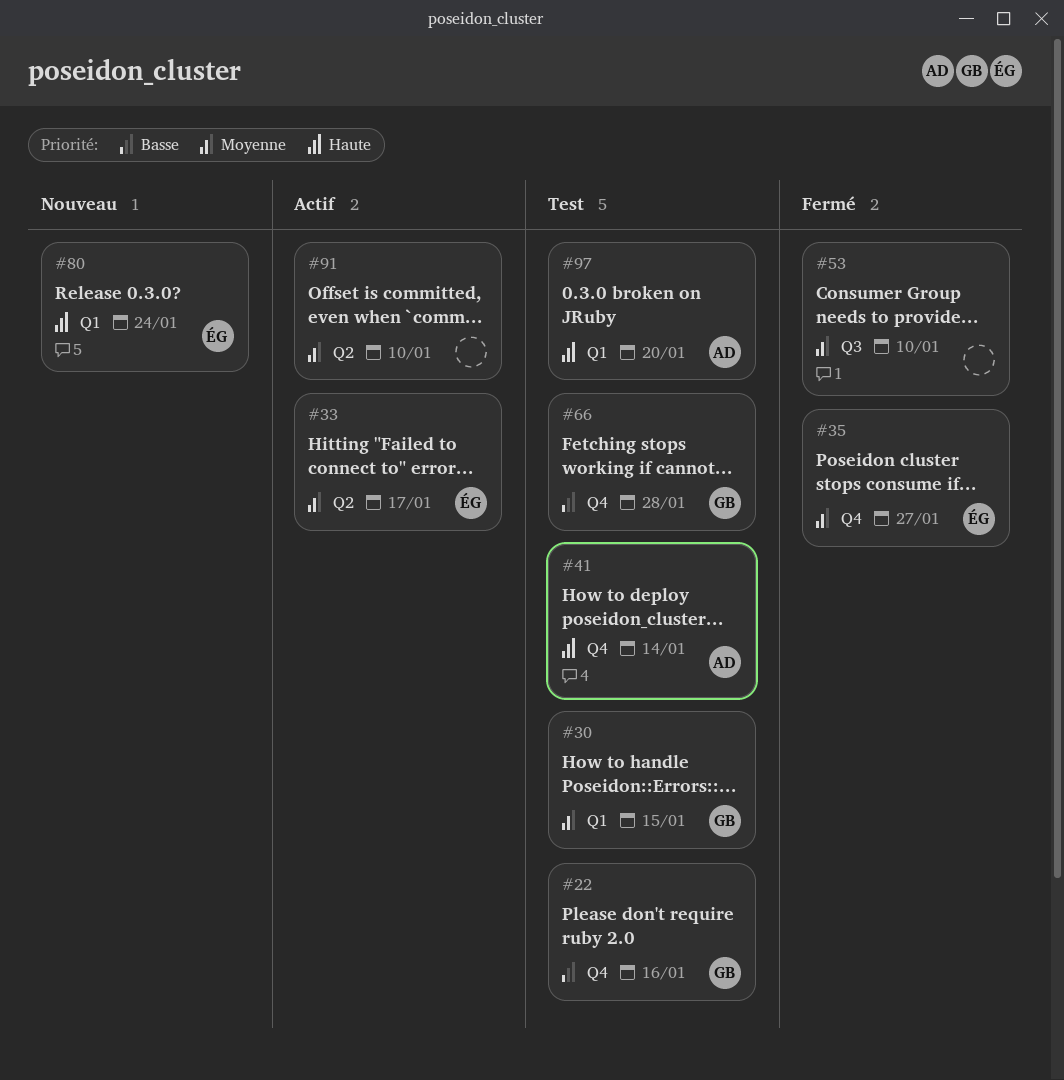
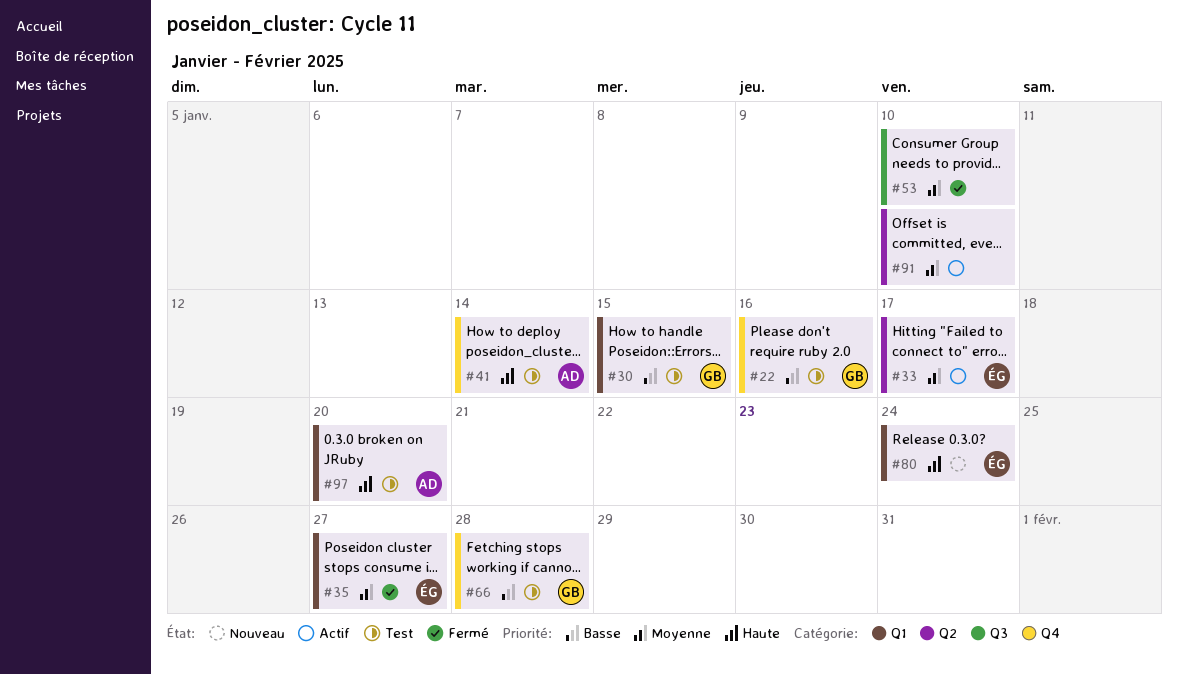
#30, priority: Moyenne -> Basse
#35, label: Q4 -> Q1

